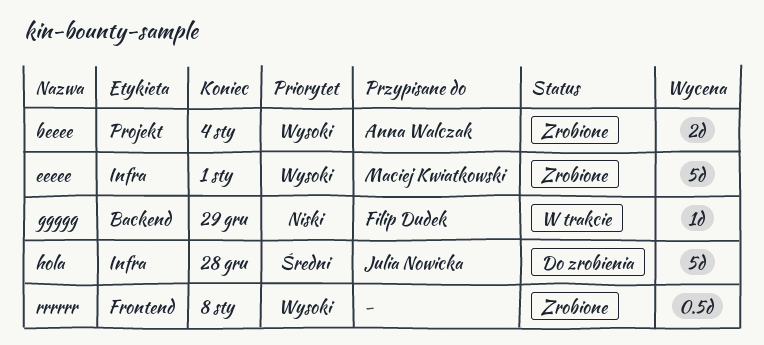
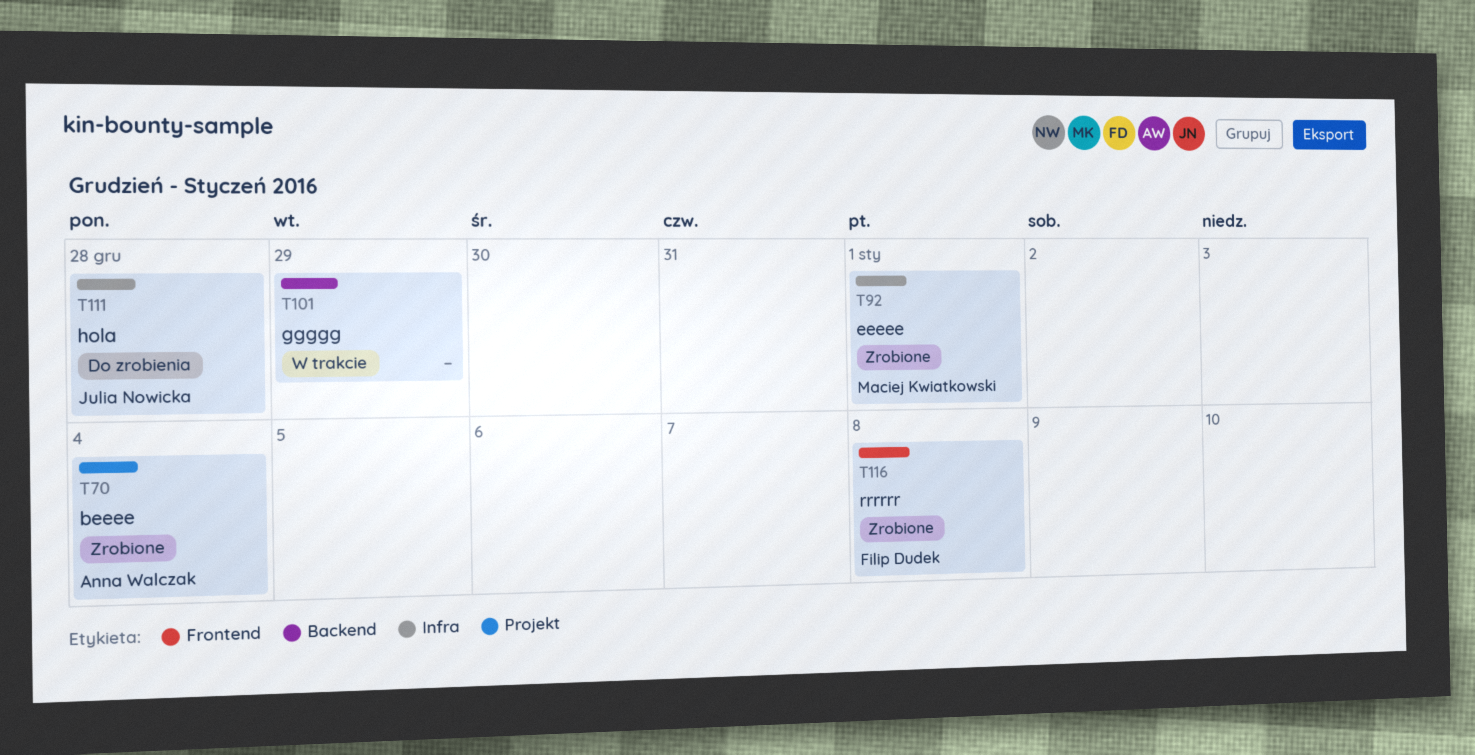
ggggg, owner: Filip Dudek -> none
rrrrrr, owner: none -> Filip Dudek

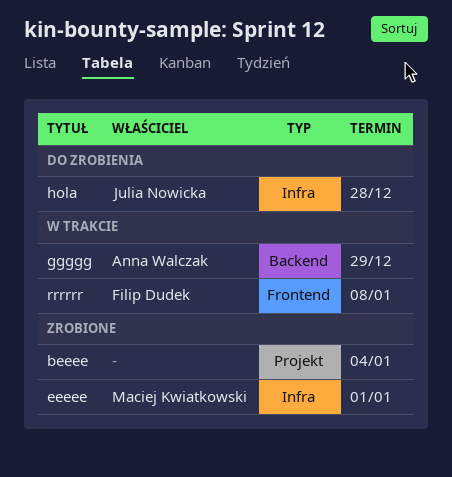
beeee, owner: Anna Walczak -> none
ggggg, owner: none -> Anna Walczak
rrrrrr, status: Zrobione -> W trakcie

